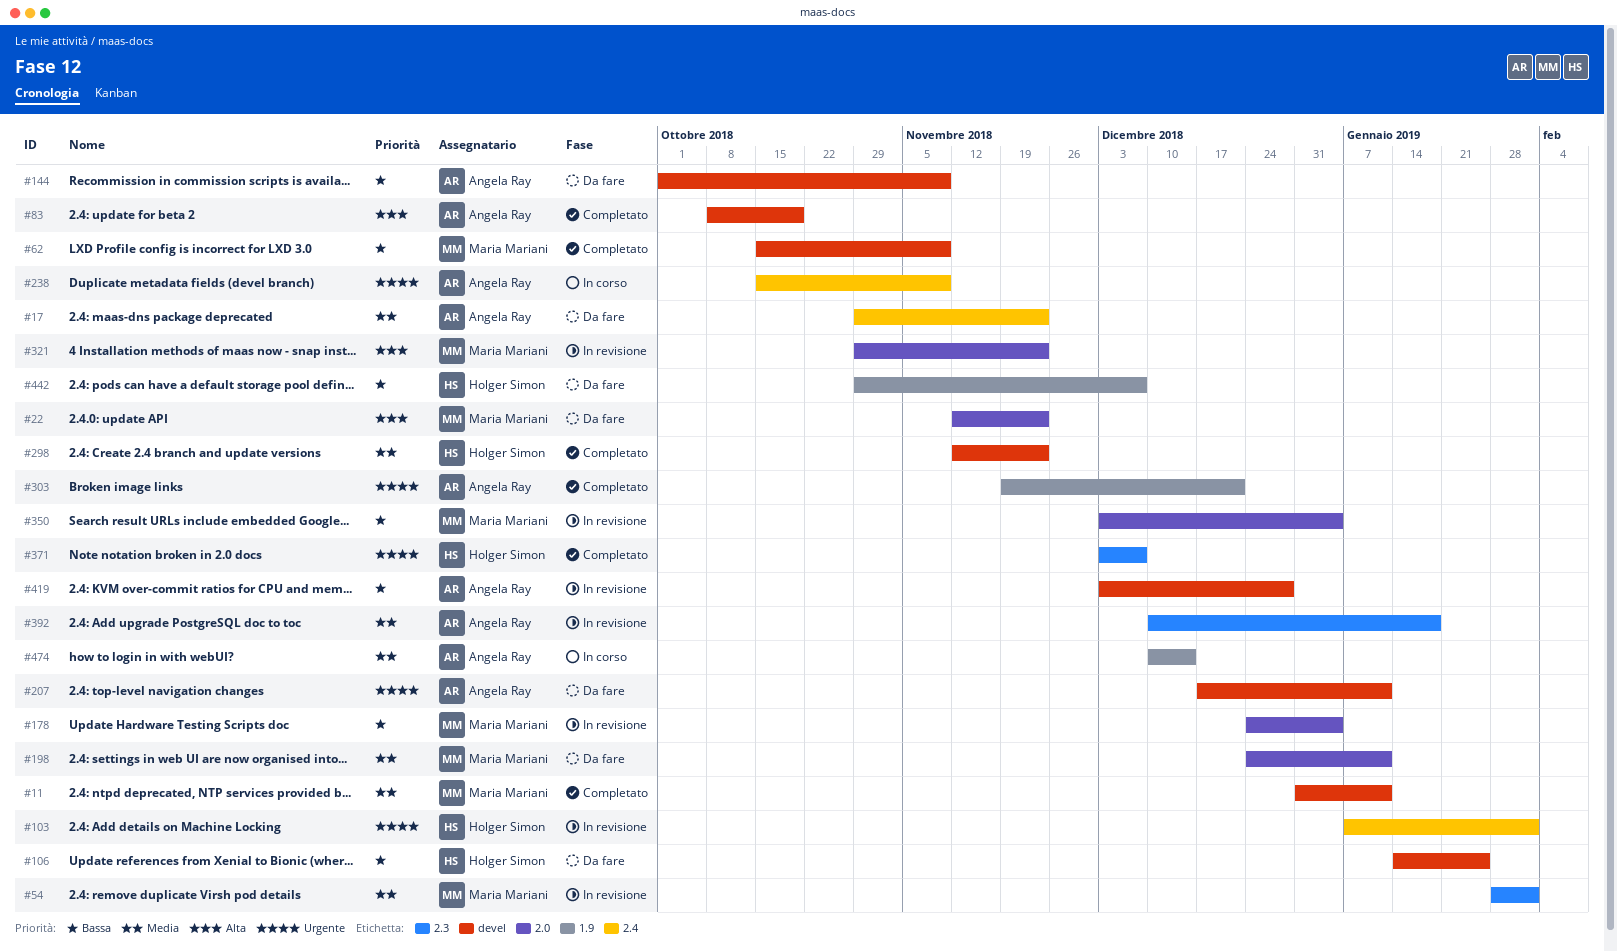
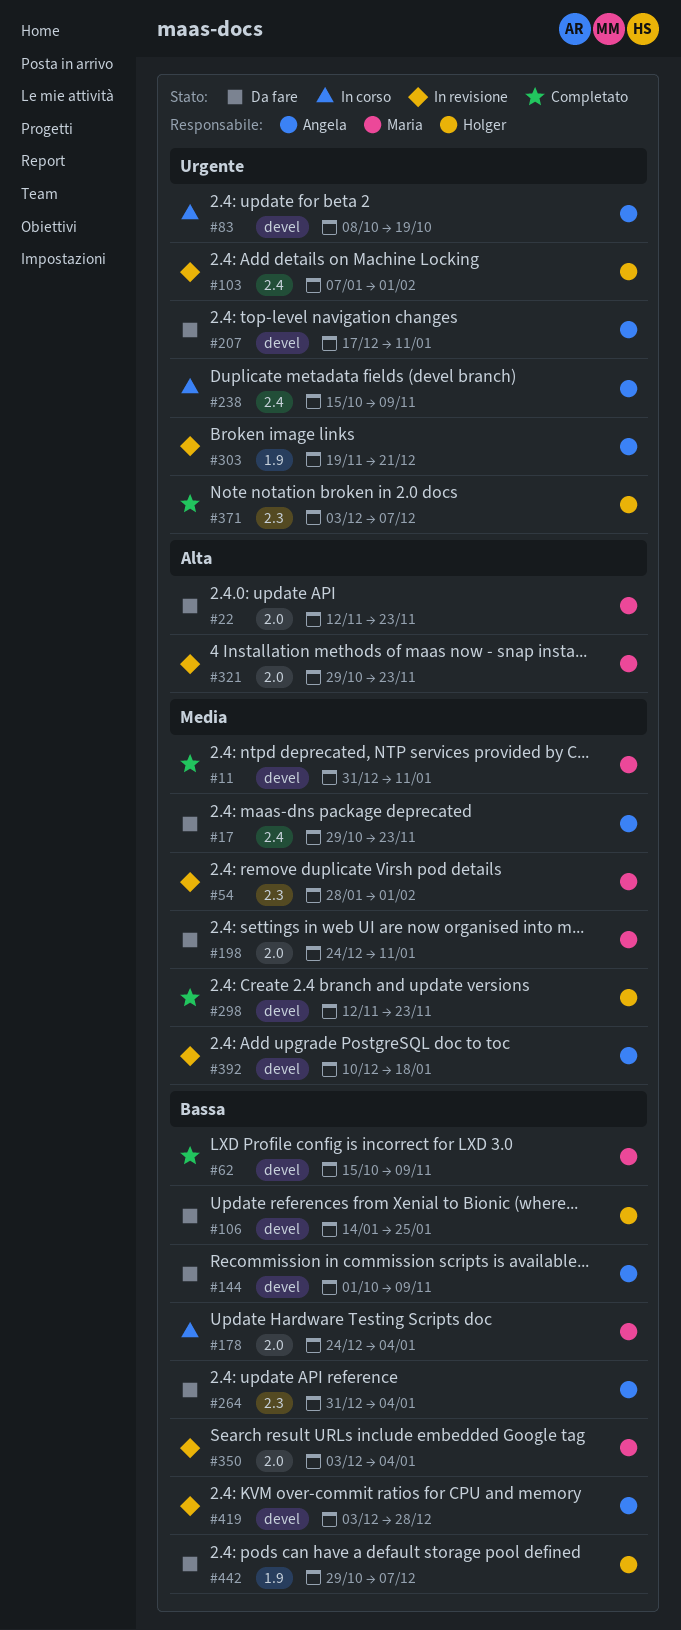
#83, status: Completato -> In corso
#83, priority: Alta -> Urgente
#178, status: In revisione -> In corso
#264: none -> present
#303, status: Completato -> In revisione
#392, label: 2.3 -> devel
#474: present -> none

